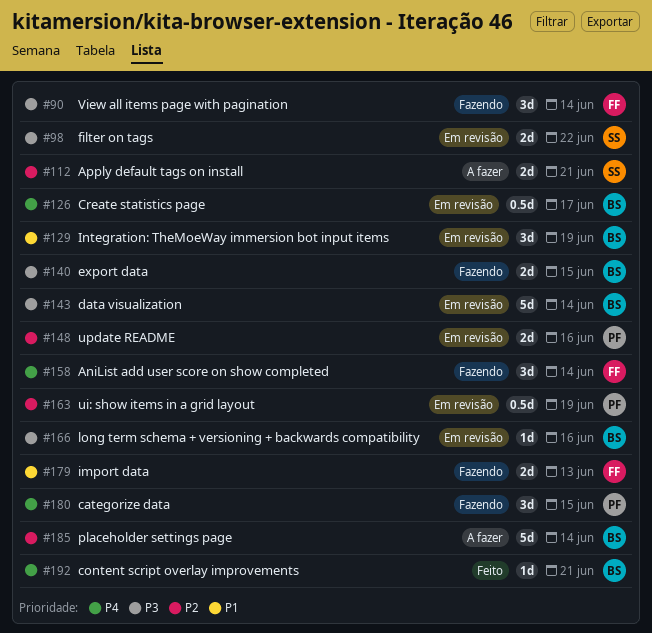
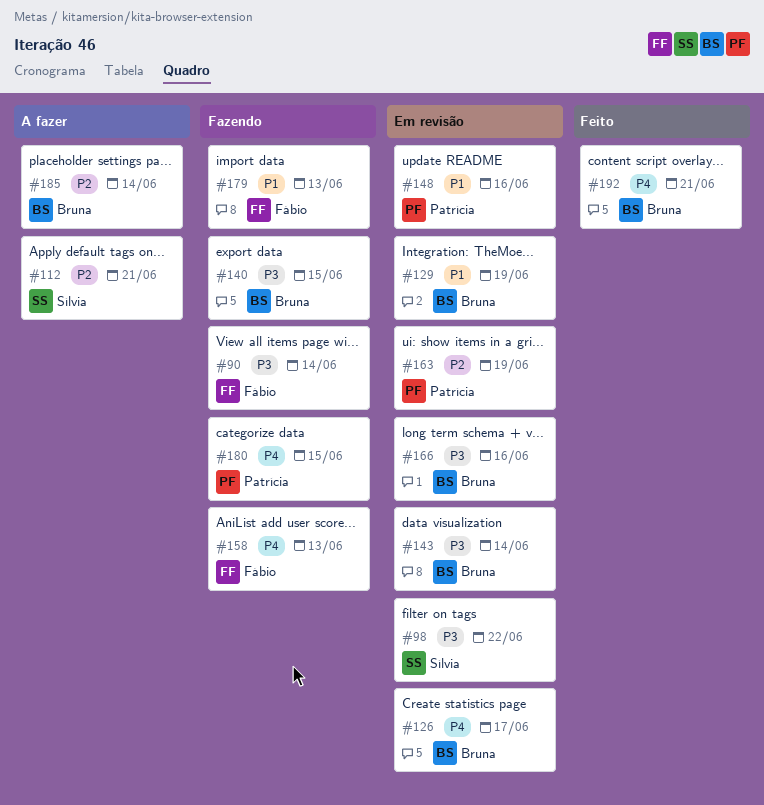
#148, priority: P2 -> P1
#158, due: Jun 14 -> Jun 13

